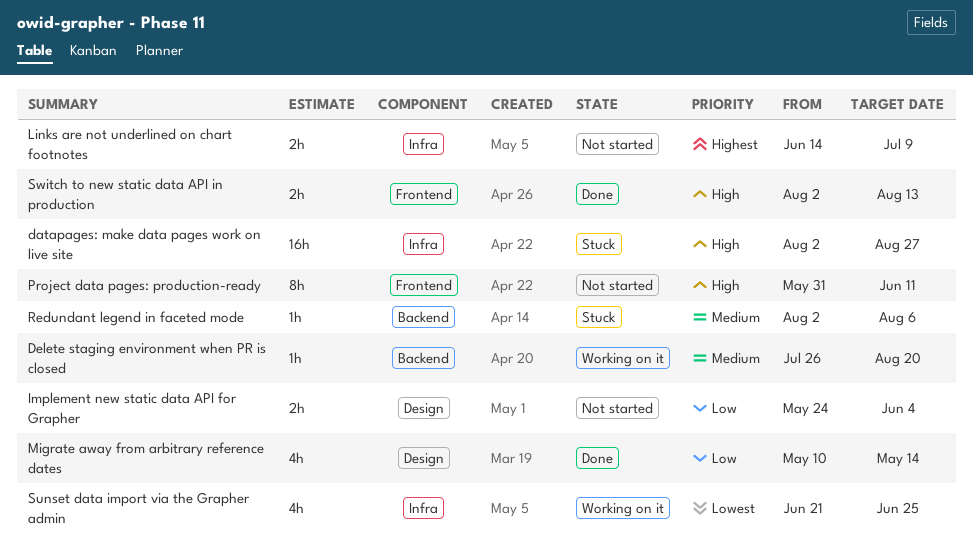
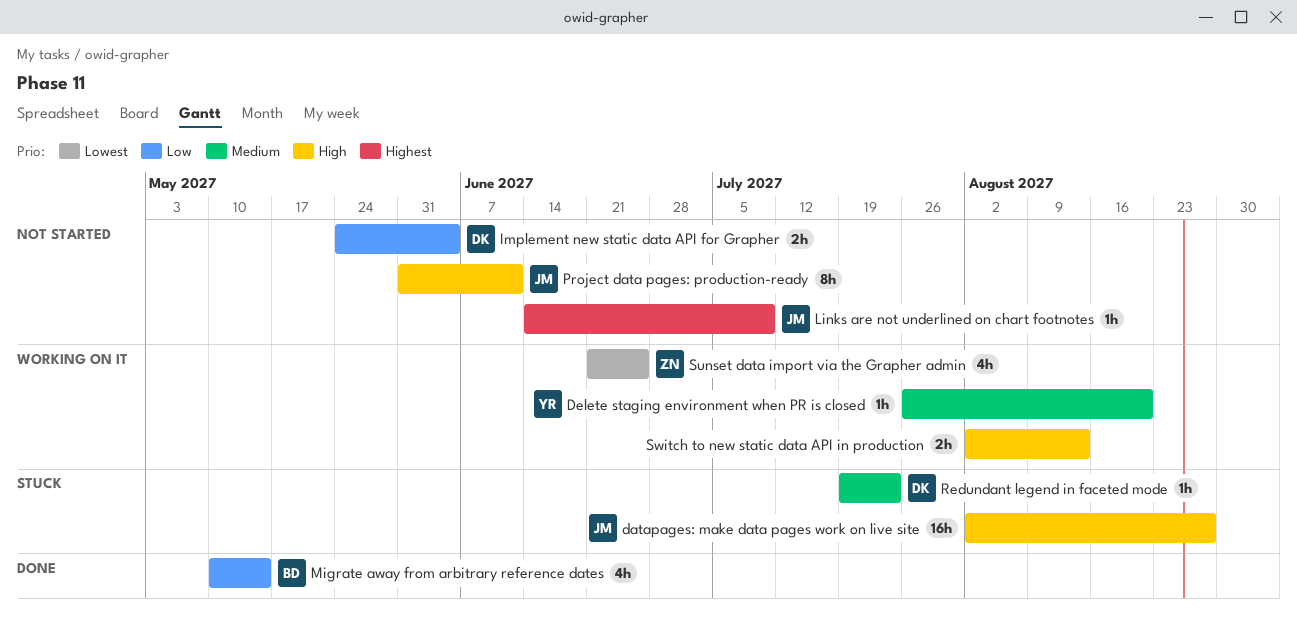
Links are not underlined on chart footnotes, estimate: 2h -> 1h
Redundant legend in faceted mode, start: Aug 2 -> Jul 19
Redundant legend in faceted mode, due: Aug 6 -> Jul 23
Switch to new static data API in production, status: Done -> Working on it

